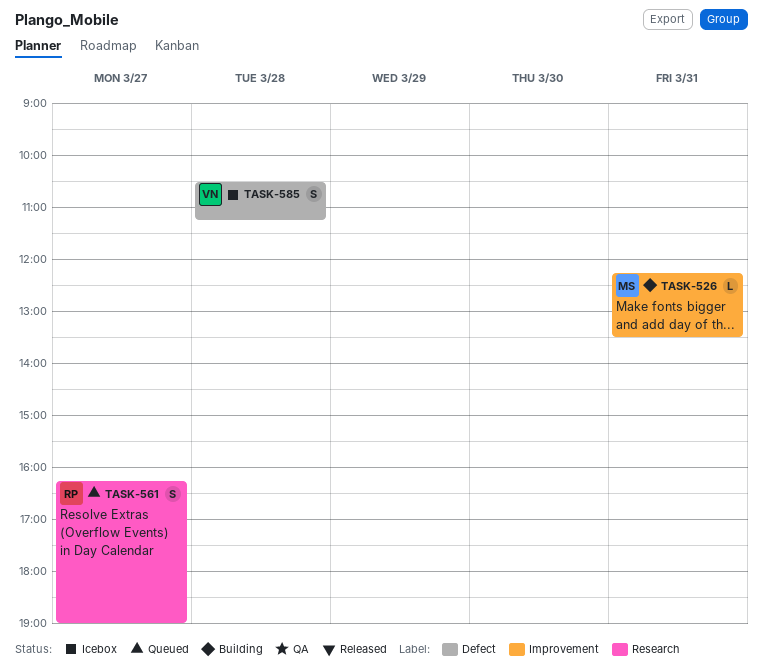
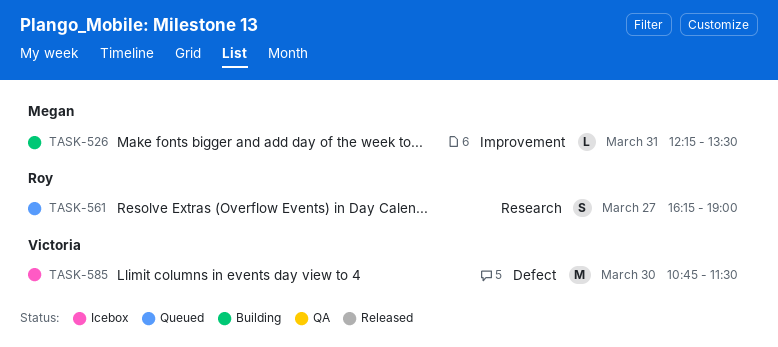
TASK-585, estimate: S -> M
TASK-585, day: Mar 28 -> Mar 30
TASK-585, begins: 10:30 -> 10:45
TASK-585, ends: 11:15 -> 11:30

